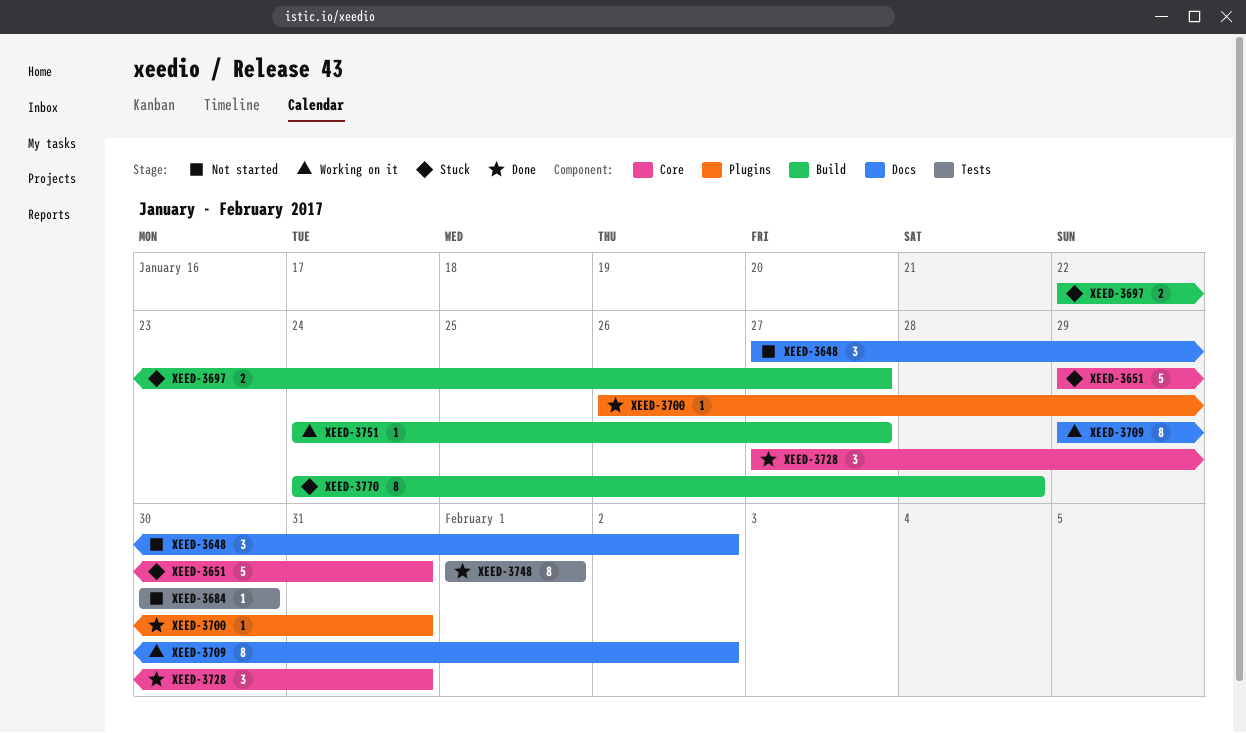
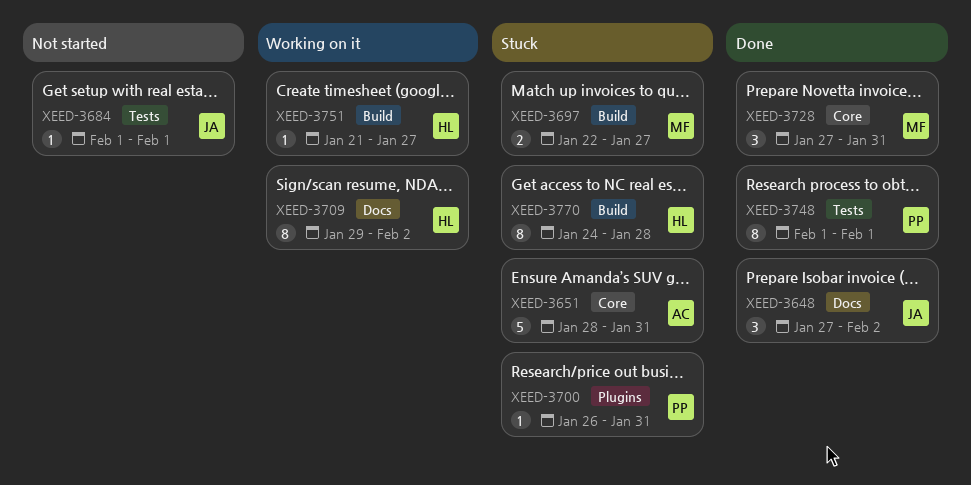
XEED-3648, status: Not started -> Done
XEED-3651, start: Jan 29 -> Jan 28
XEED-3684, start: Jan 30 -> Feb 1
XEED-3684, due: Jan 30 -> Feb 1
XEED-3700, status: Done -> Stuck
XEED-3751, start: Jan 24 -> Jan 21

